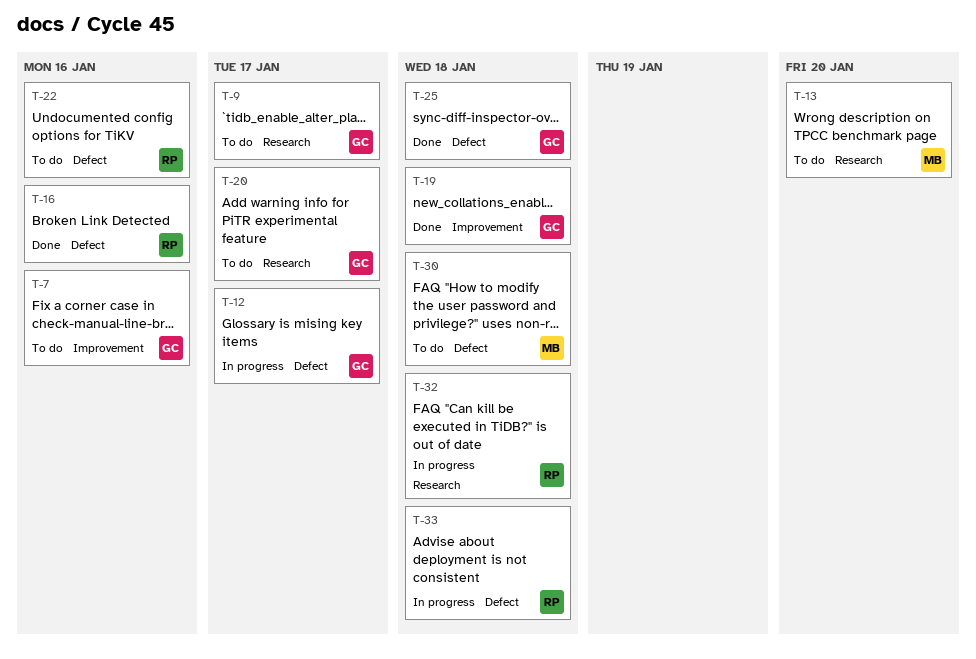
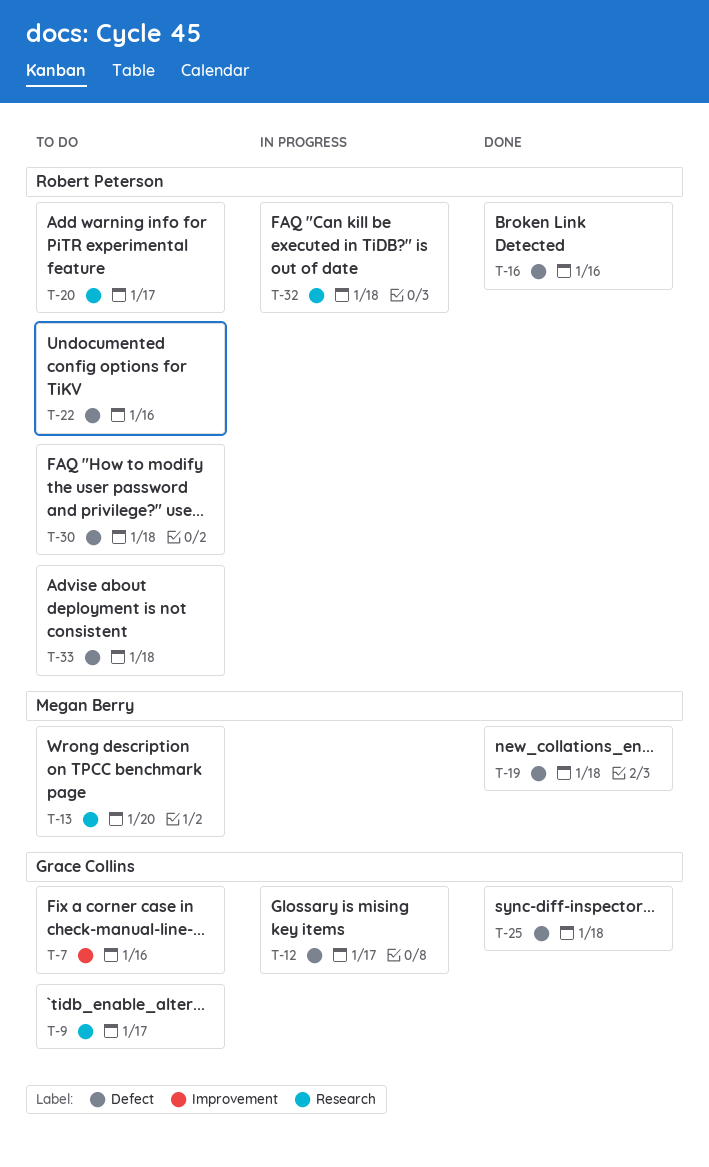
T-19, owner: Grace Collins -> Megan Berry
T-19, label: Improvement -> Defect
T-20, owner: Grace Collins -> Robert Peterson
T-30, owner: Megan Berry -> Robert Peterson
T-33, status: In progress -> To do

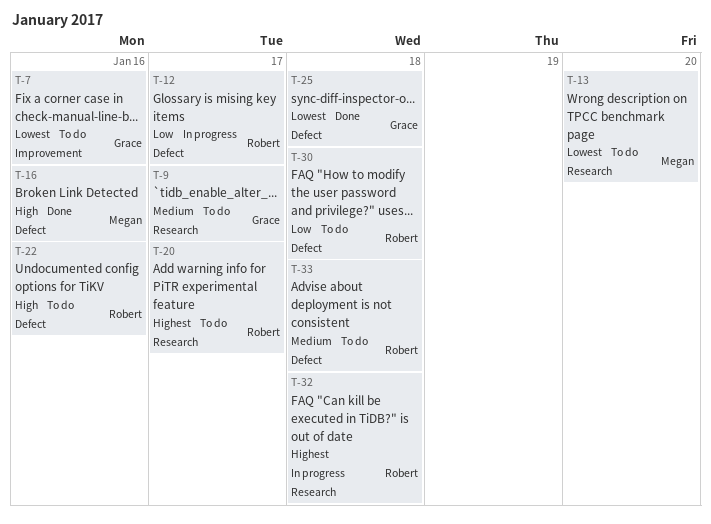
T-12, owner: Grace Collins -> Robert Peterson
T-16, owner: Robert Peterson -> Megan Berry
T-19: present -> none

